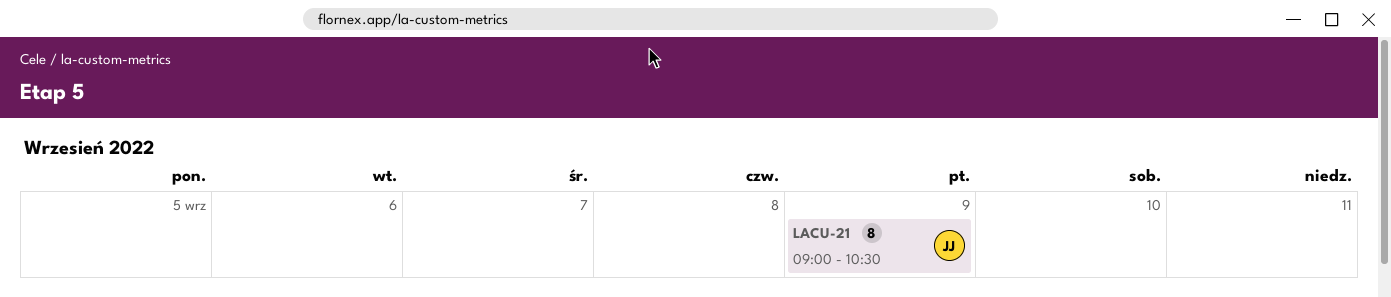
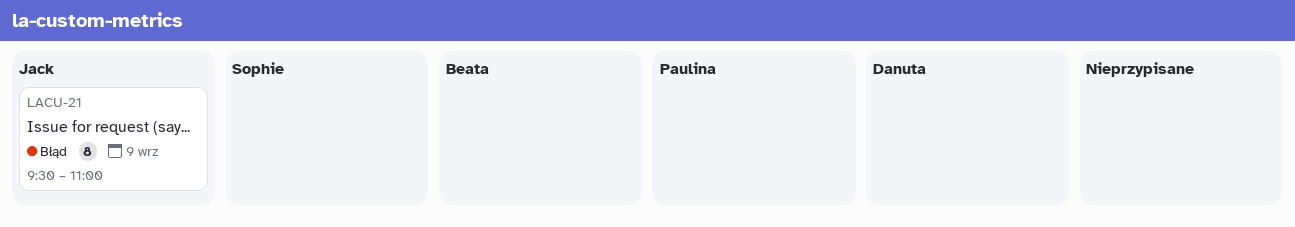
LACU-21, begins: 09:00 -> 09:30
LACU-21, ends: 10:30 -> 11:00

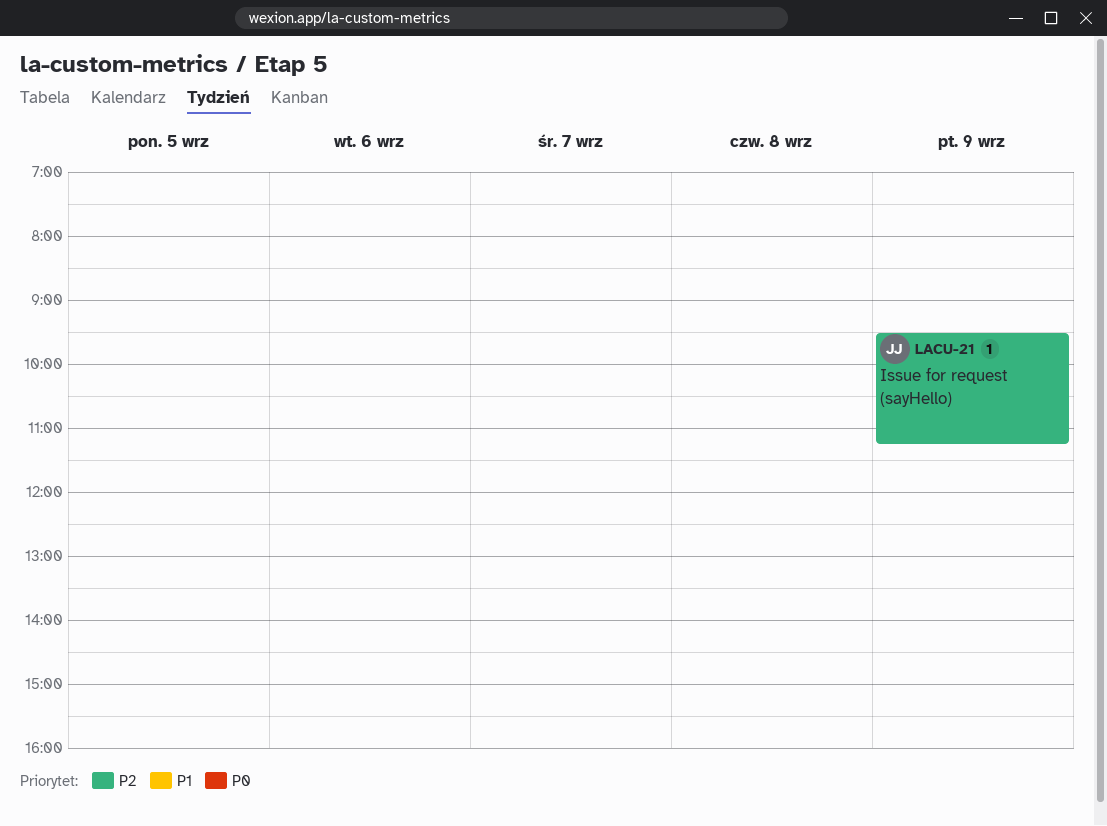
LACU-21, estimate: 8 -> 1
LACU-21, ends: 11:00 -> 11:15

